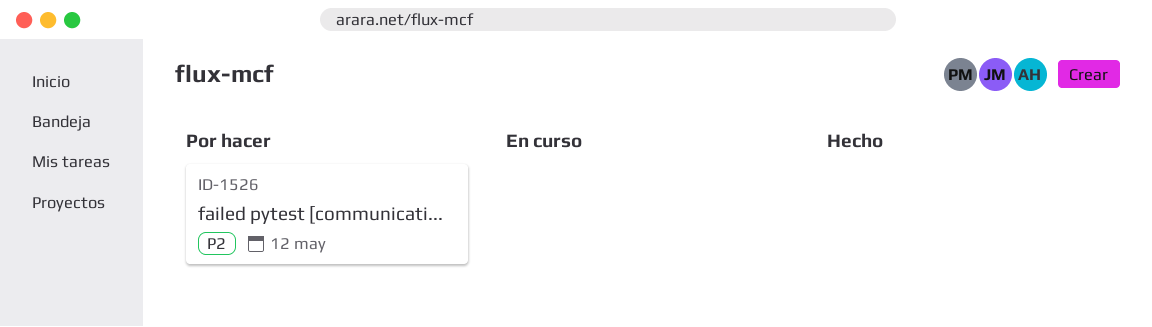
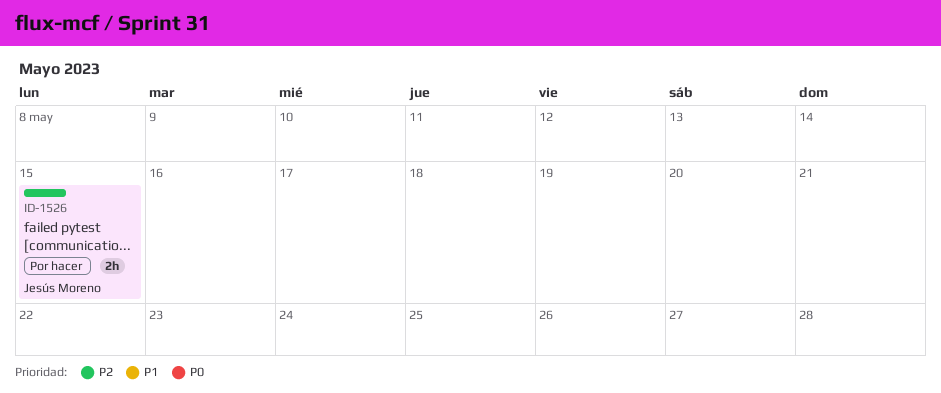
ID-1526, due: May 12 -> May 15

